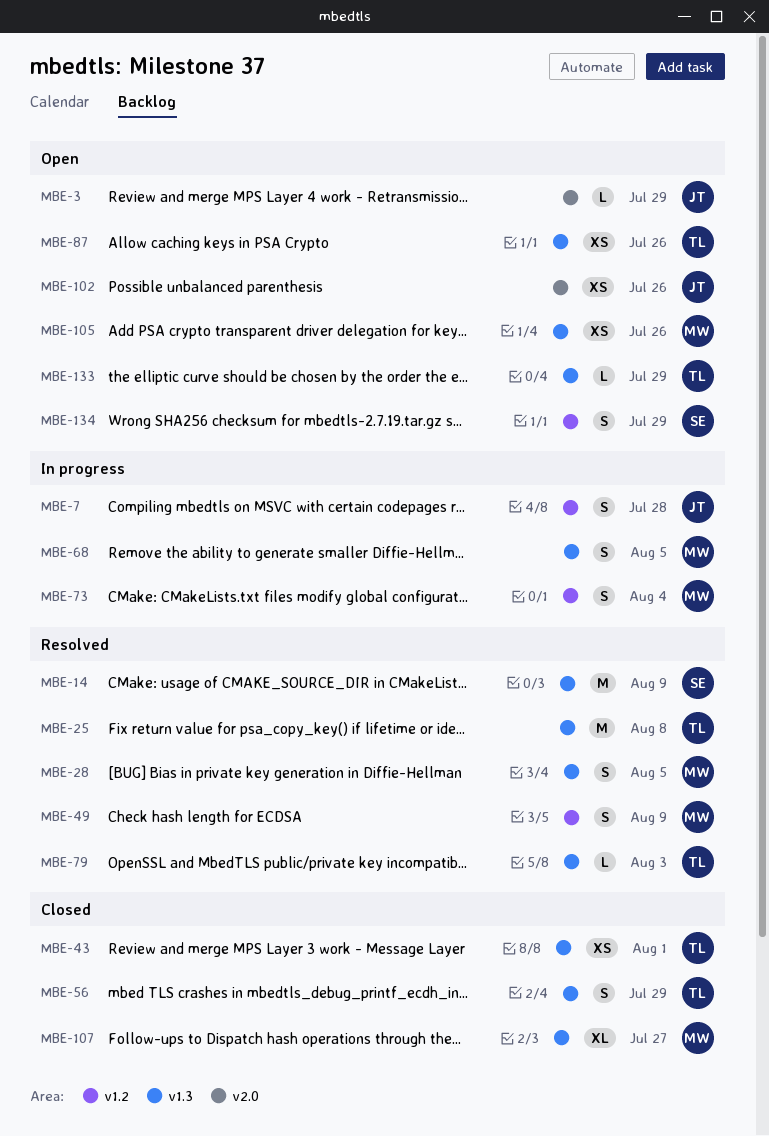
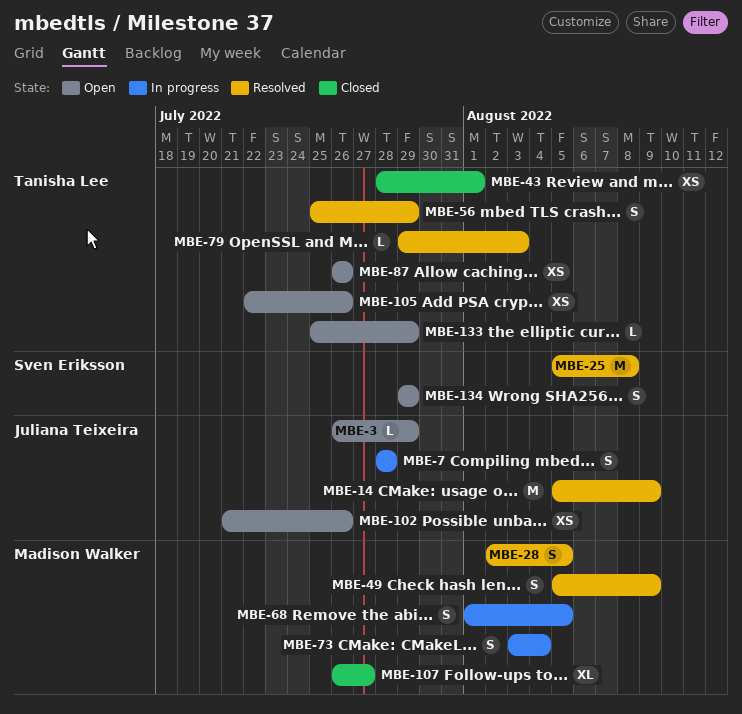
MBE-14, owner: Sven Eriksson -> Juliana Teixeira
MBE-25, owner: Tanisha Lee -> Sven Eriksson
MBE-56, status: Closed -> Resolved
MBE-105, owner: Madison Walker -> Tanisha Lee

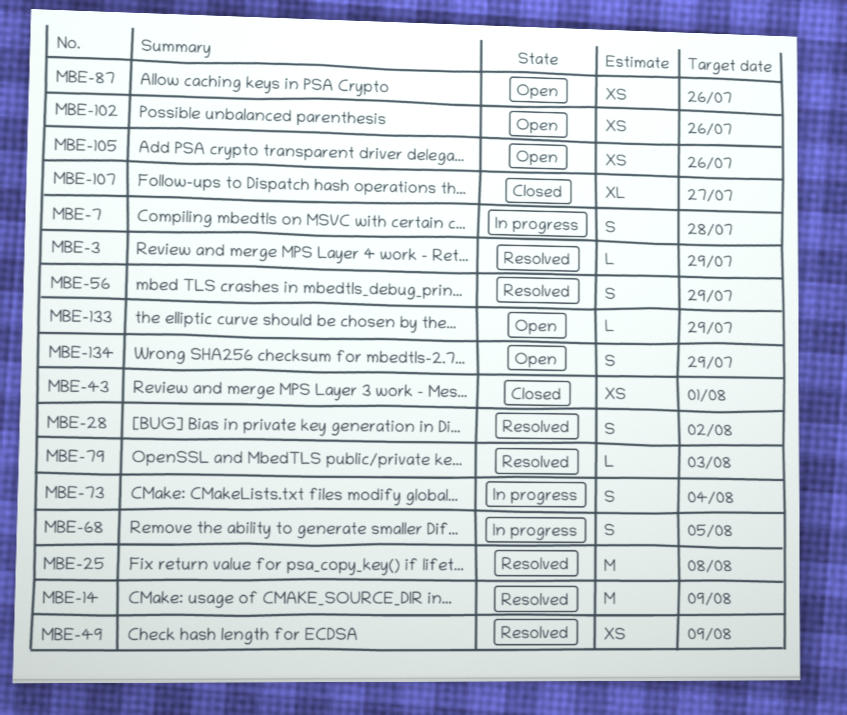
MBE-3, status: Open -> Resolved
MBE-28, due: Aug 5 -> Aug 2
MBE-49, estimate: S -> XS

